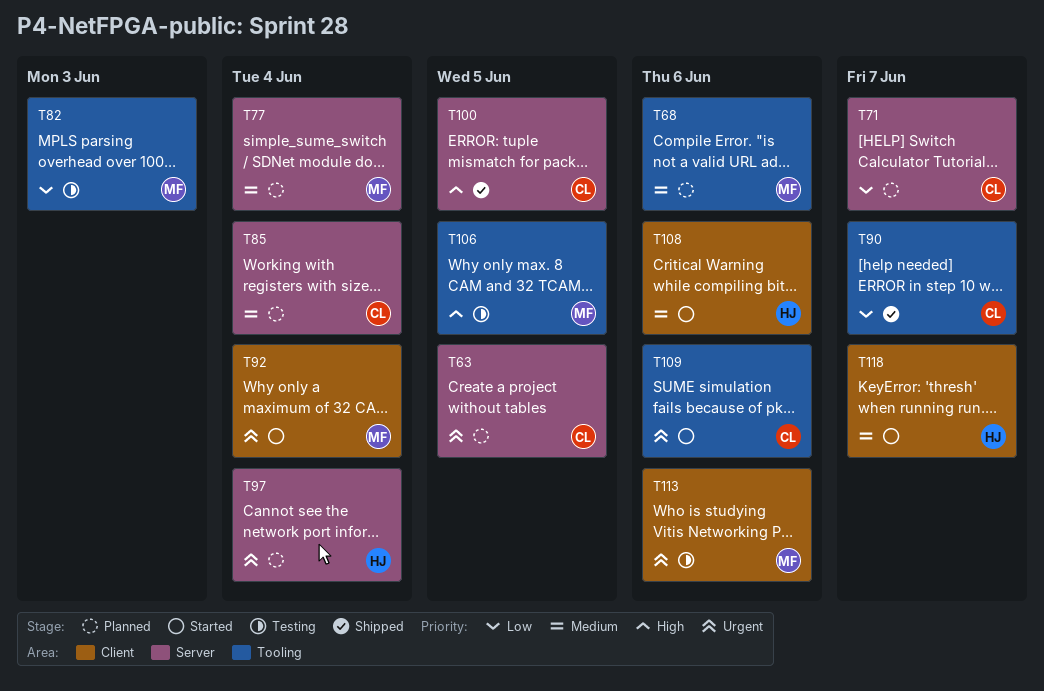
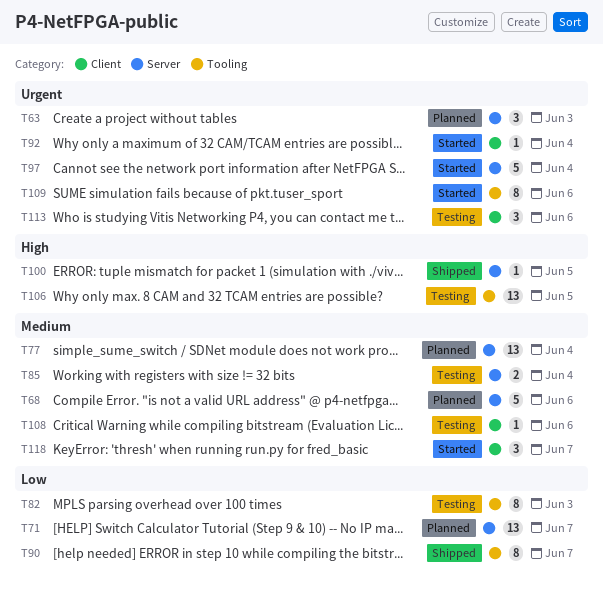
T63, due: Jun 5 -> Jun 3
T68, label: Tooling -> Server
T85, status: Planned -> Testing
T97, status: Planned -> Started
T108, status: Started -> Testing

